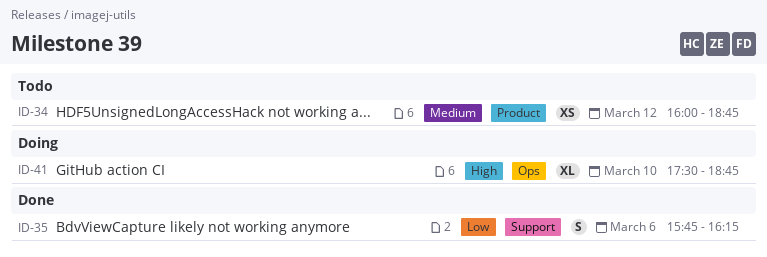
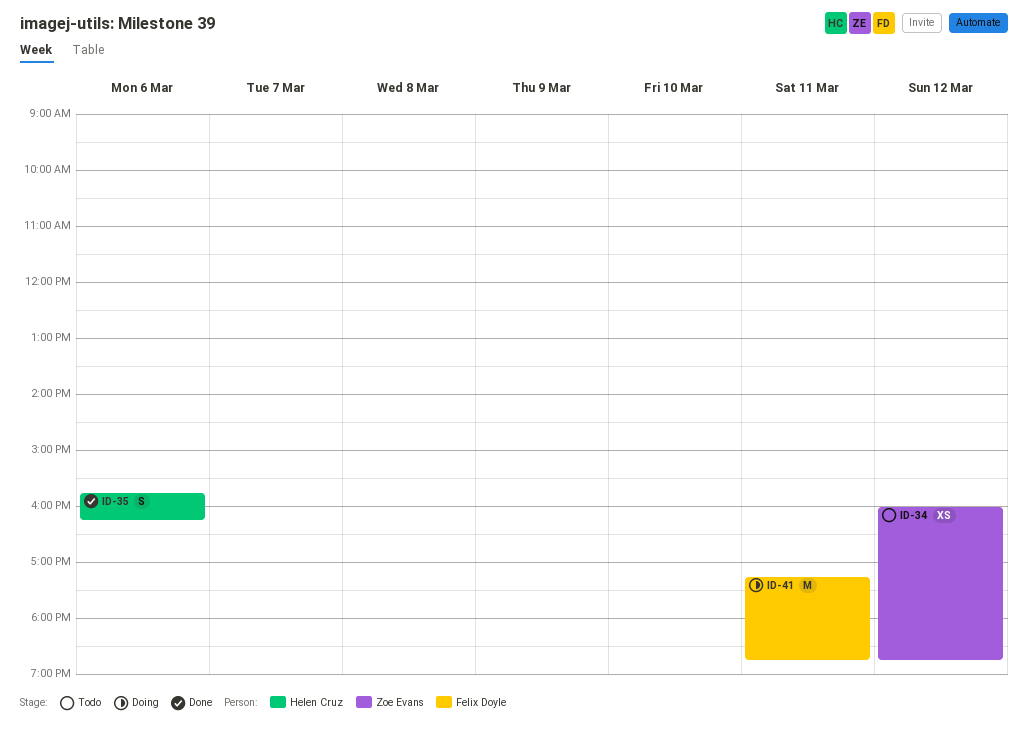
ID-41, estimate: XL -> M
ID-41, day: Mar 10 -> Mar 11
ID-41, begins: 17:30 -> 17:15

